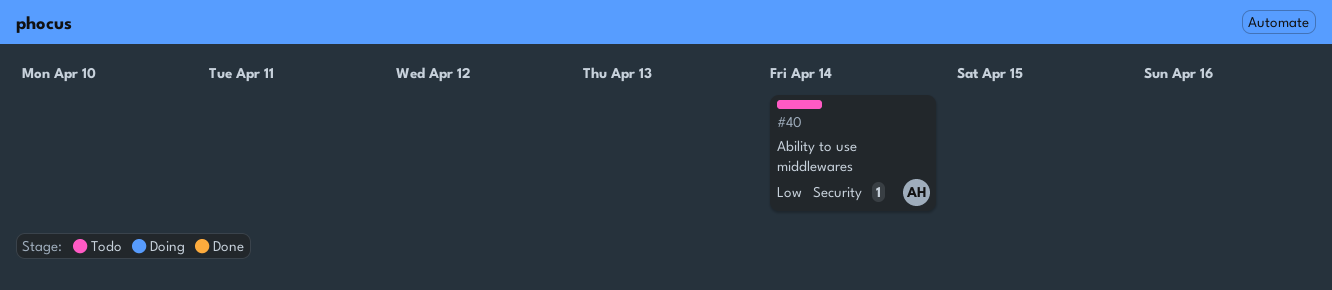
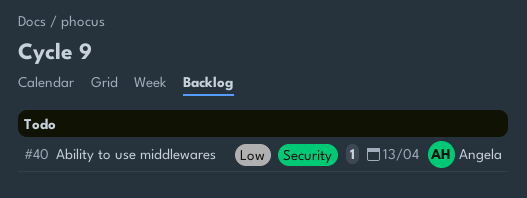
#40, due: Apr 14 -> Apr 13

